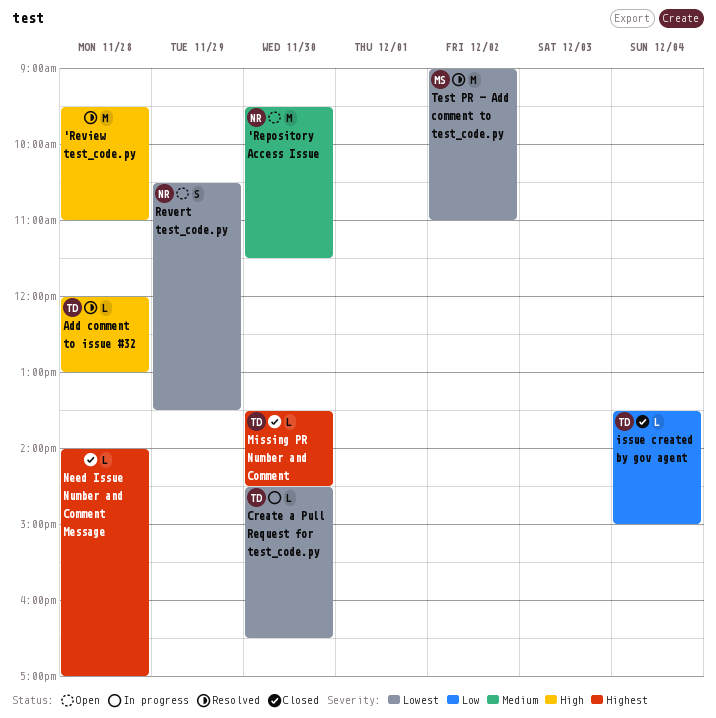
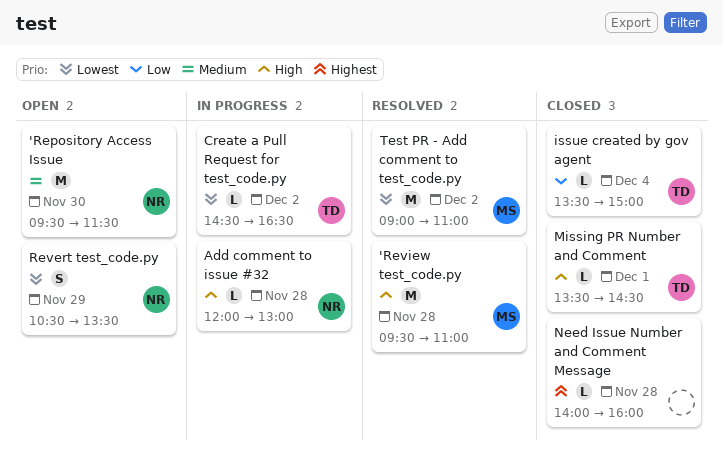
'Review test_code.py, owner: none -> MS
Add comment to issue #32, status: Resolved -> In progress
Add comment to issue #32, owner: TD -> NR
Create a Pull Request for test_code.py, day: Nov 30 -> Dec 2
Missing PR Number and Comment, priority: Highest -> High
Missing PR Number and Comment, day: Nov 30 -> Dec 1
Need Issue Number and Comment Message, ends: 17:00 -> 16:00

